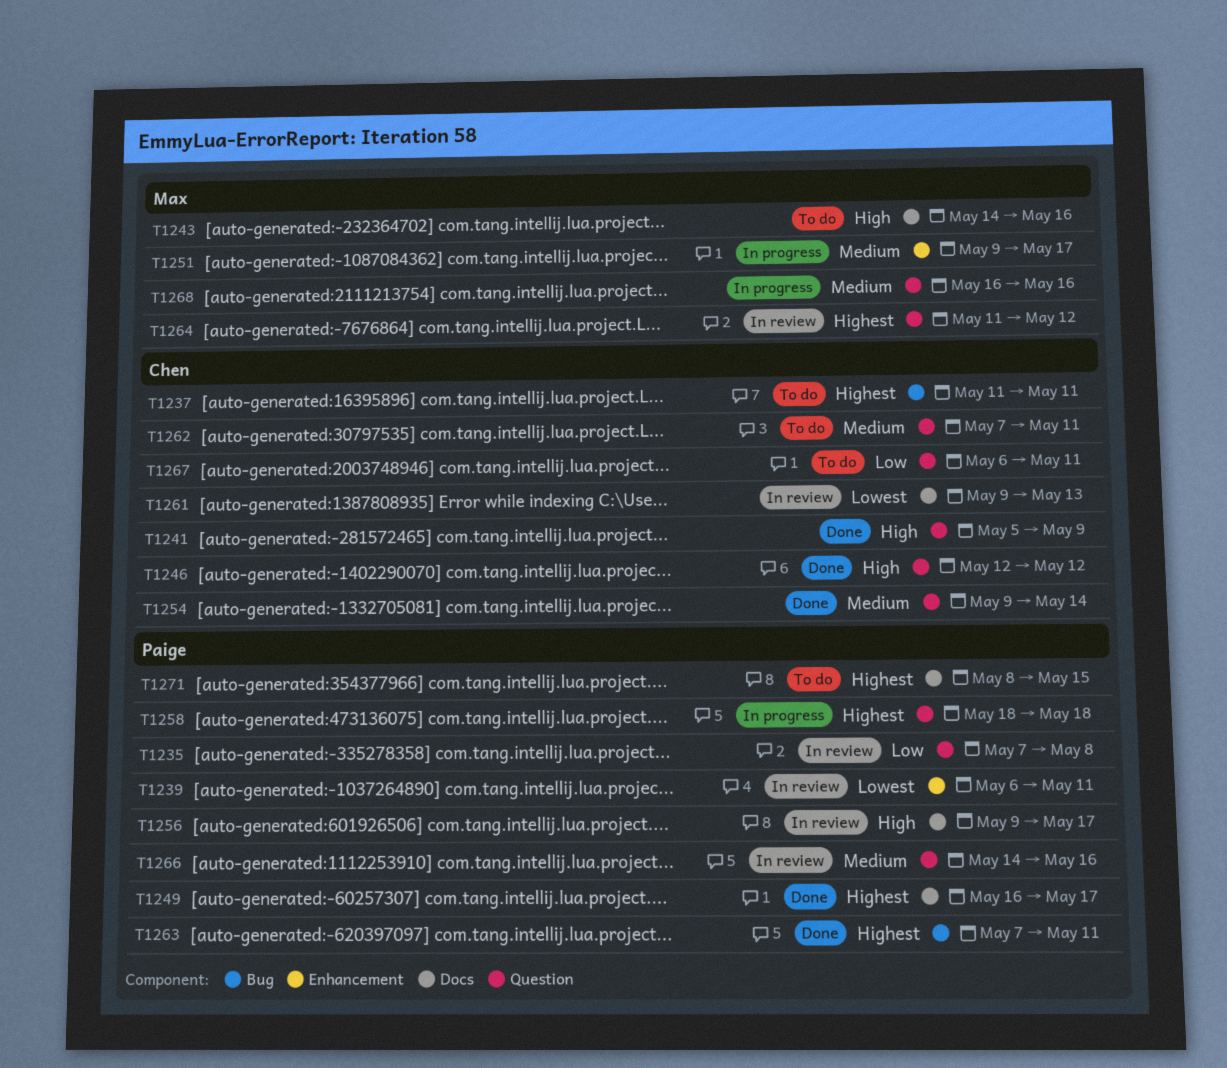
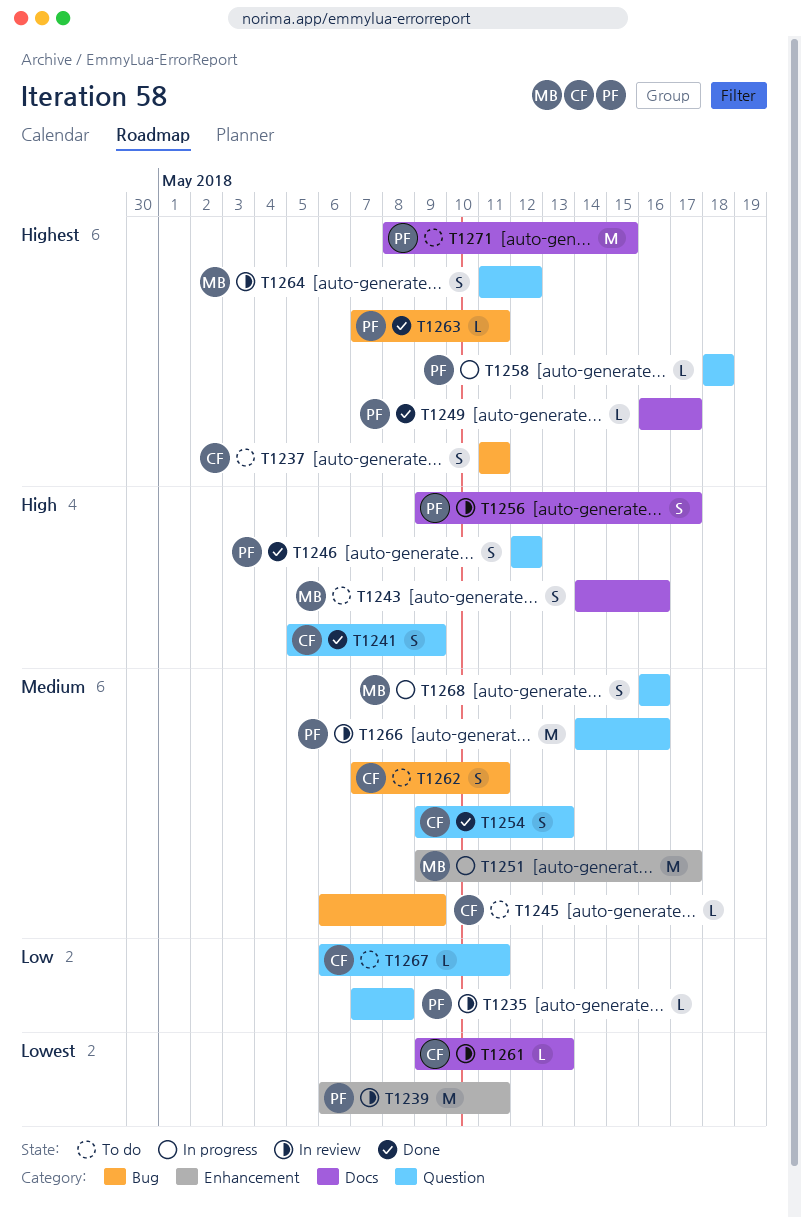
T1245: none -> present
T1246, owner: Chen -> Paige
T1254, due: May 14 -> May 13
T1262, label: Question -> Bug

